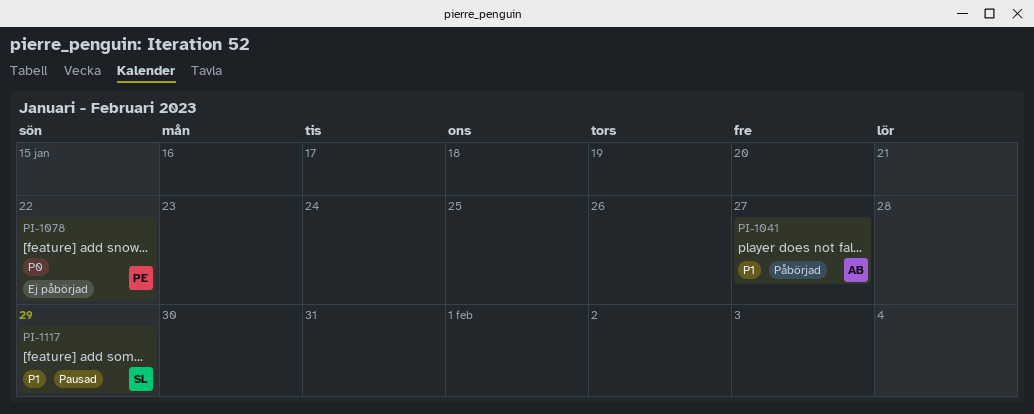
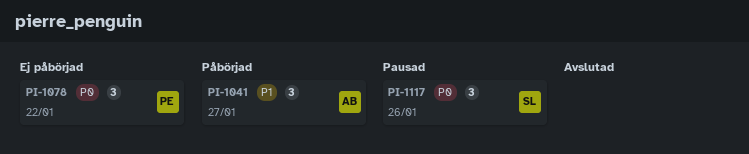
PI-1117, priority: P1 -> P0
PI-1117, due: Jan 29 -> Jan 26

